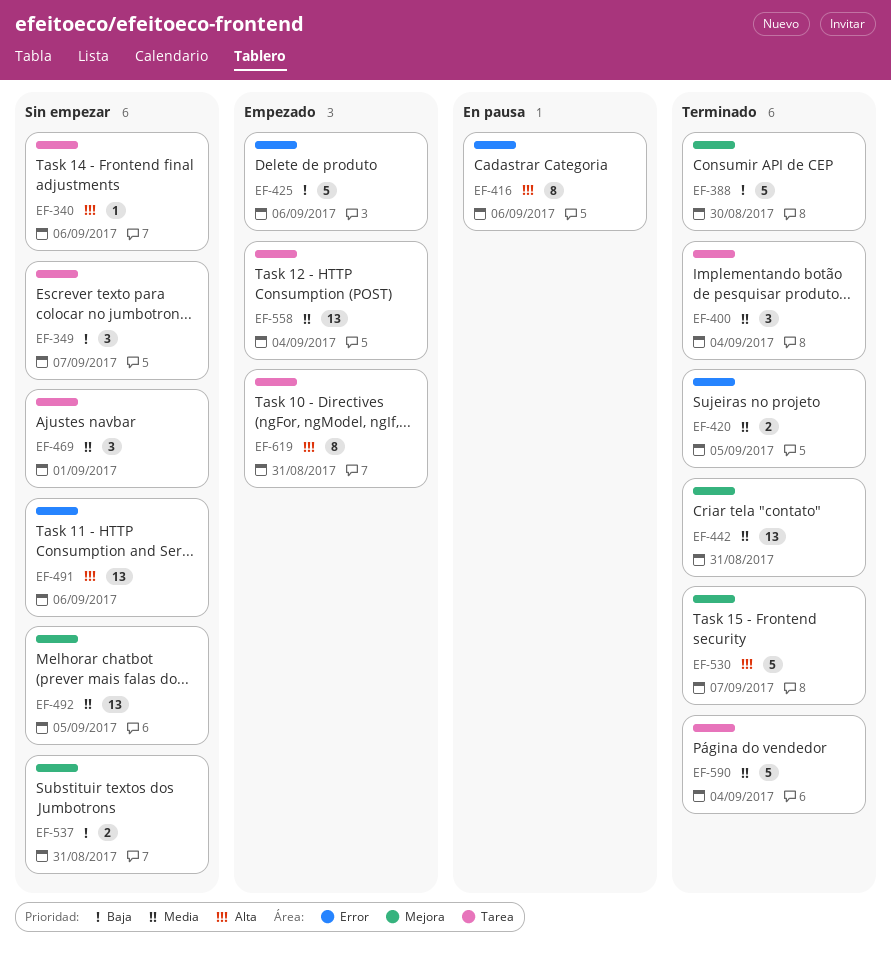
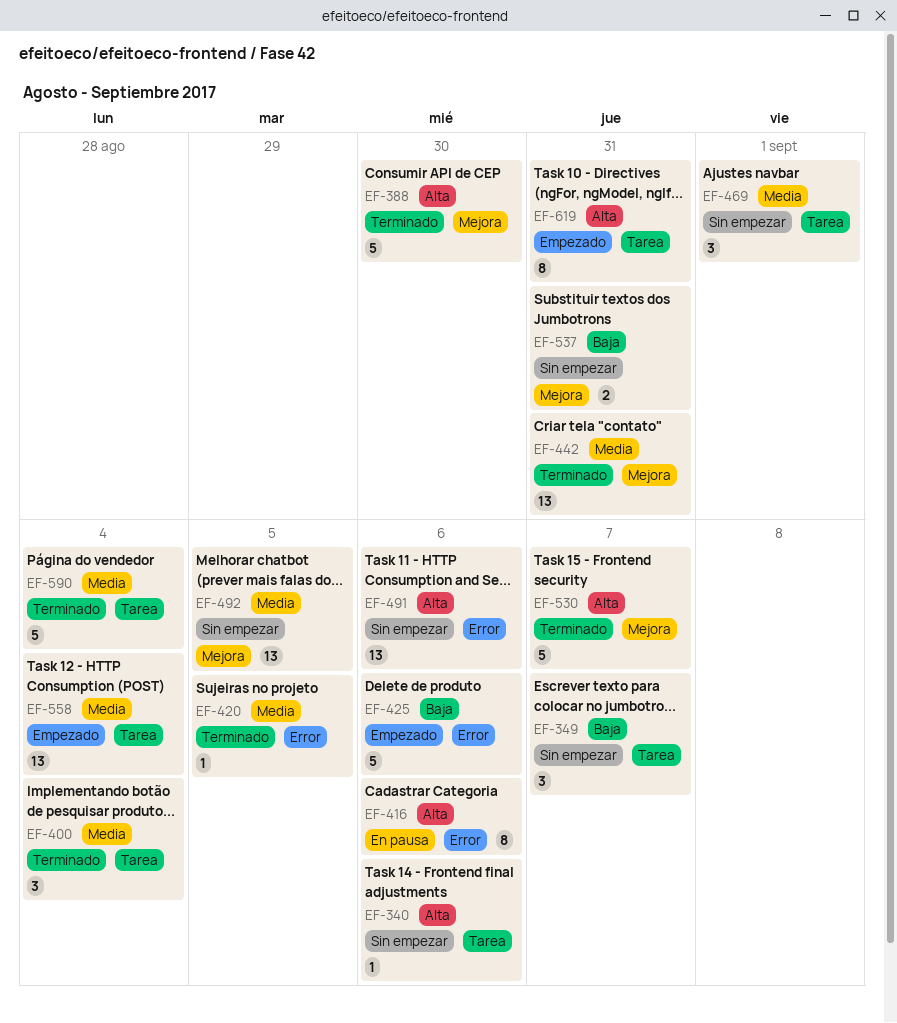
EF-388, priority: Baja -> Alta
EF-420, estimate: 2 -> 1

